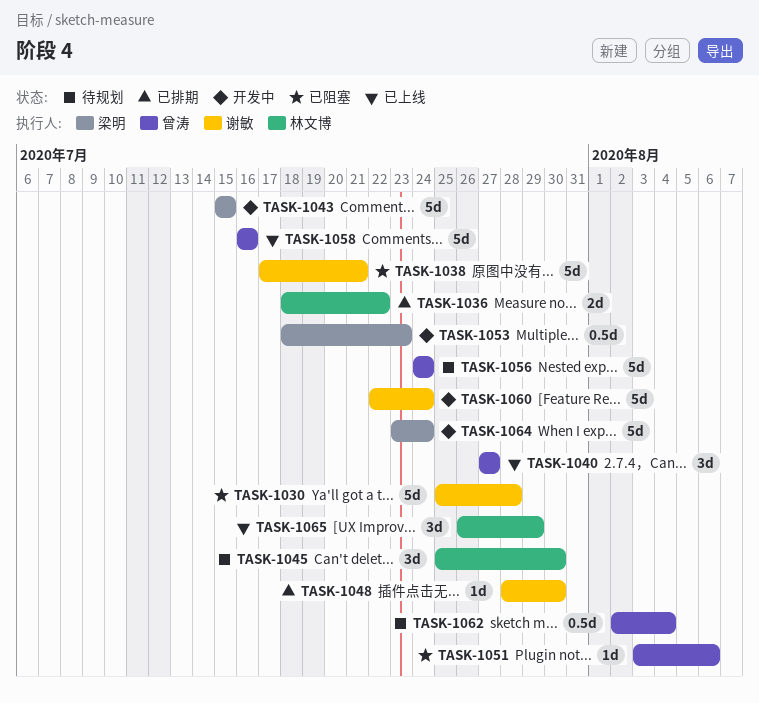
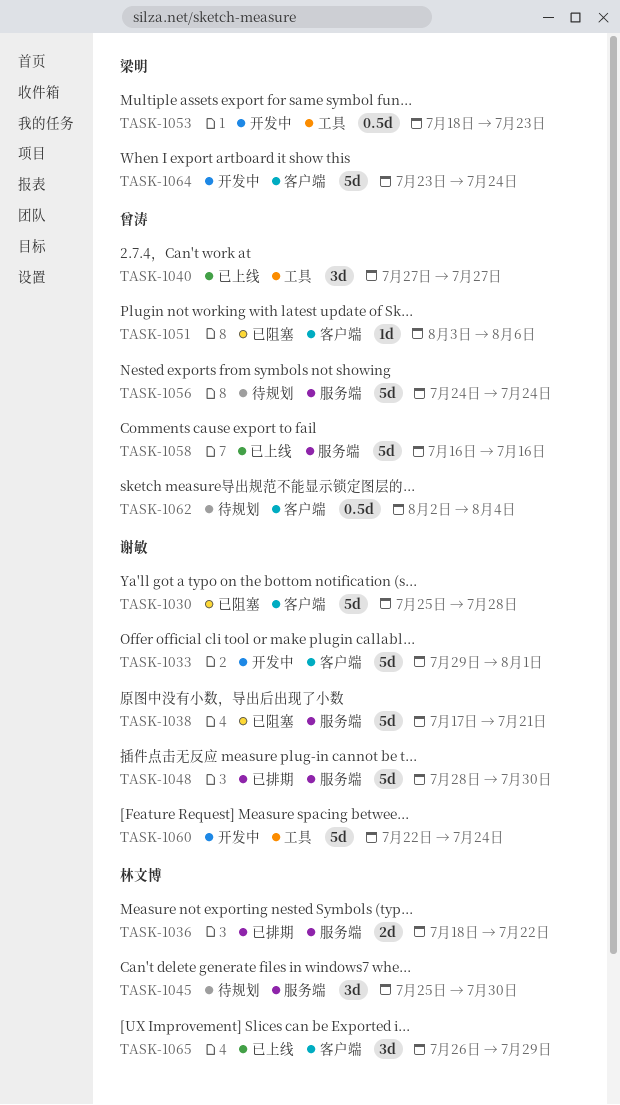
TASK-1033: none -> present
TASK-1043: present -> none
TASK-1048, estimate: 1d -> 5d

